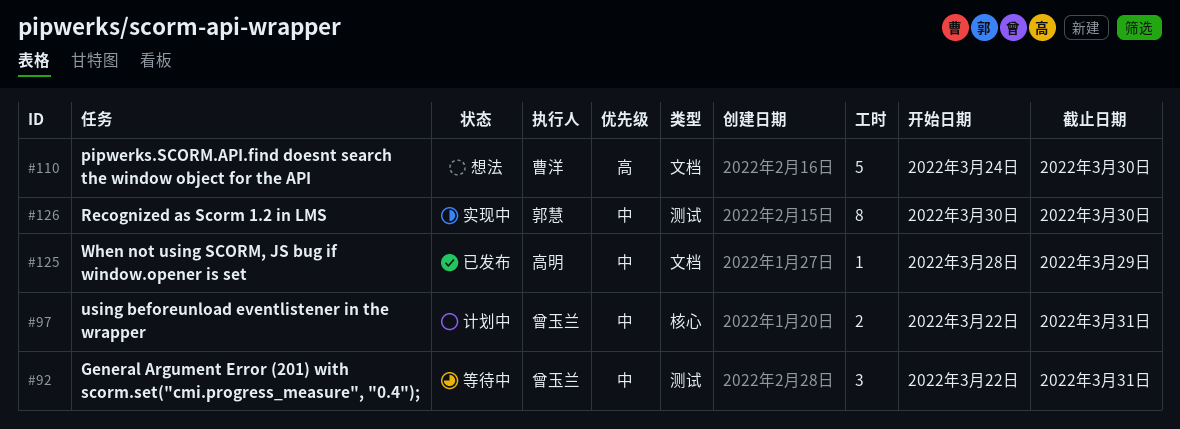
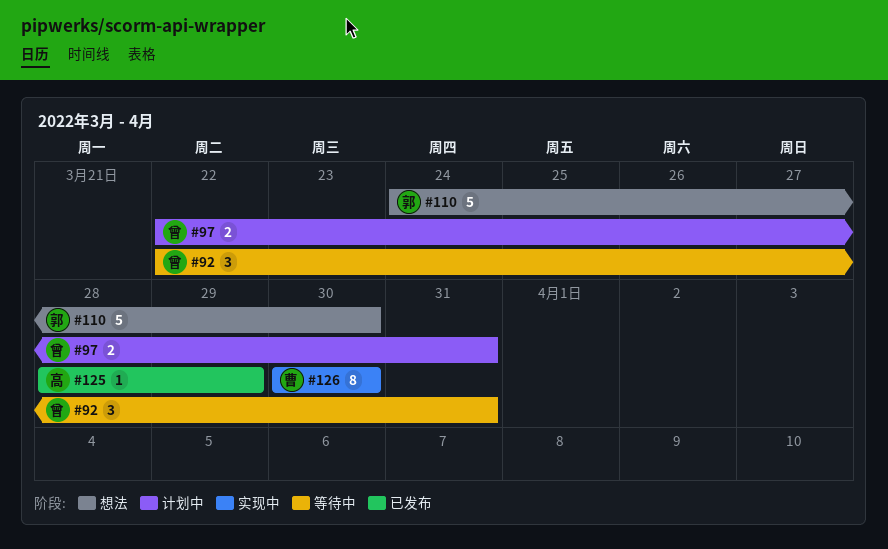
#110, owner: 曹洋 -> 郭慧
#126, owner: 郭慧 -> 曹洋

